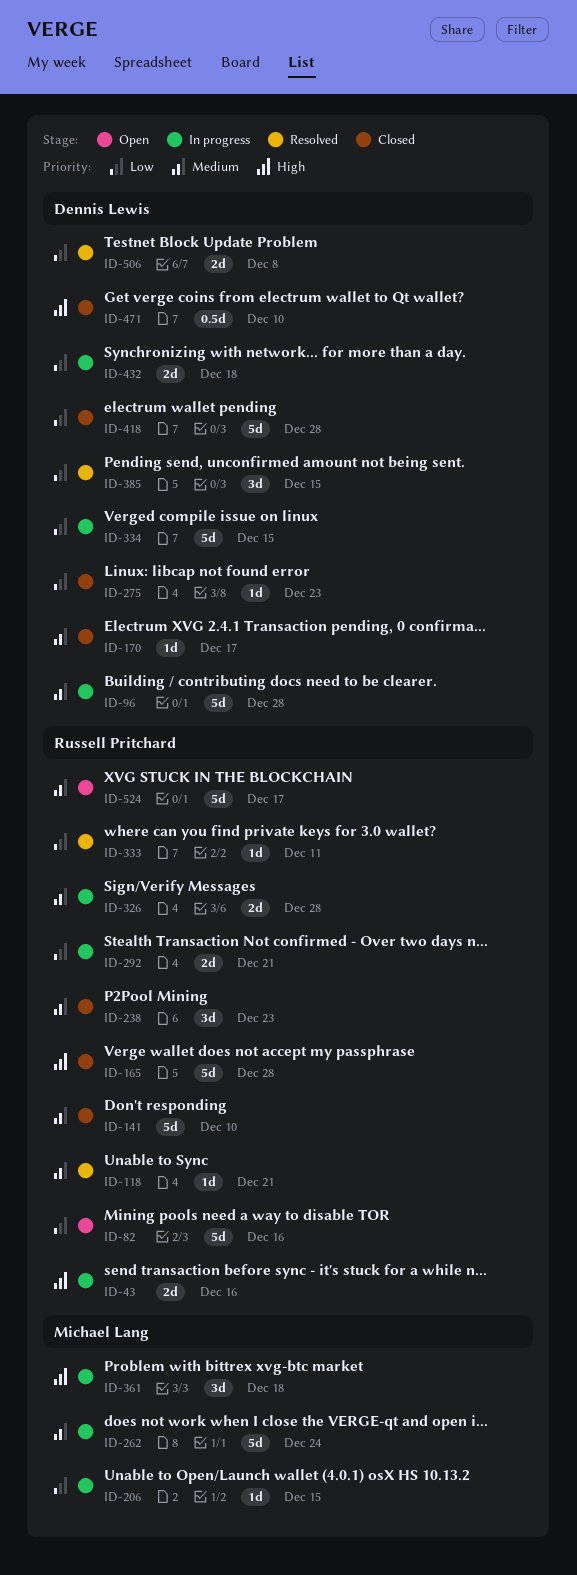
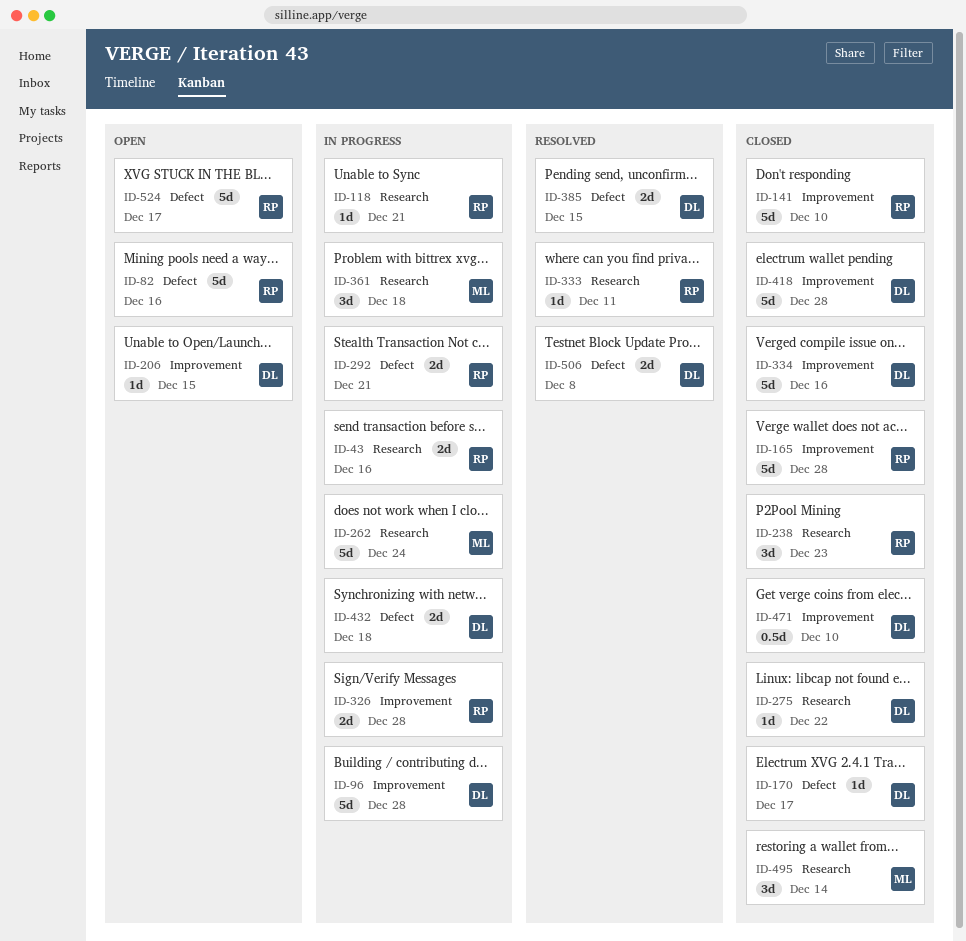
ID-118, status: Resolved -> In progress
ID-206, status: In progress -> Open
ID-206, owner: Michael Lang -> Dennis Lewis
ID-275, due: Dec 23 -> Dec 22
ID-334, status: In progress -> Closed
ID-334, due: Dec 15 -> Dec 16
ID-385, estimate: 3d -> 2d
ID-495: none -> present

